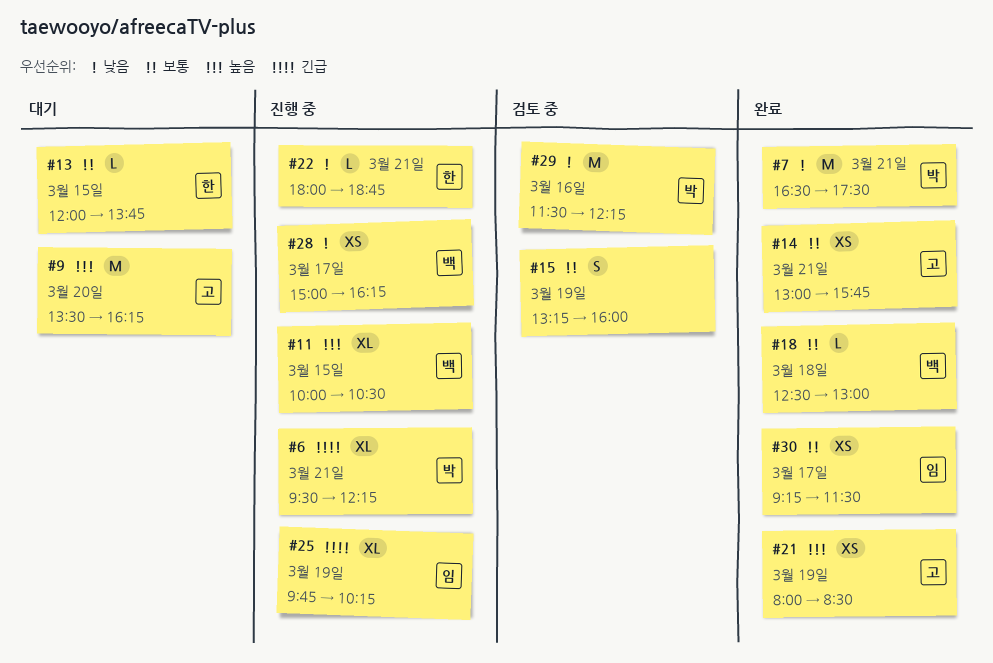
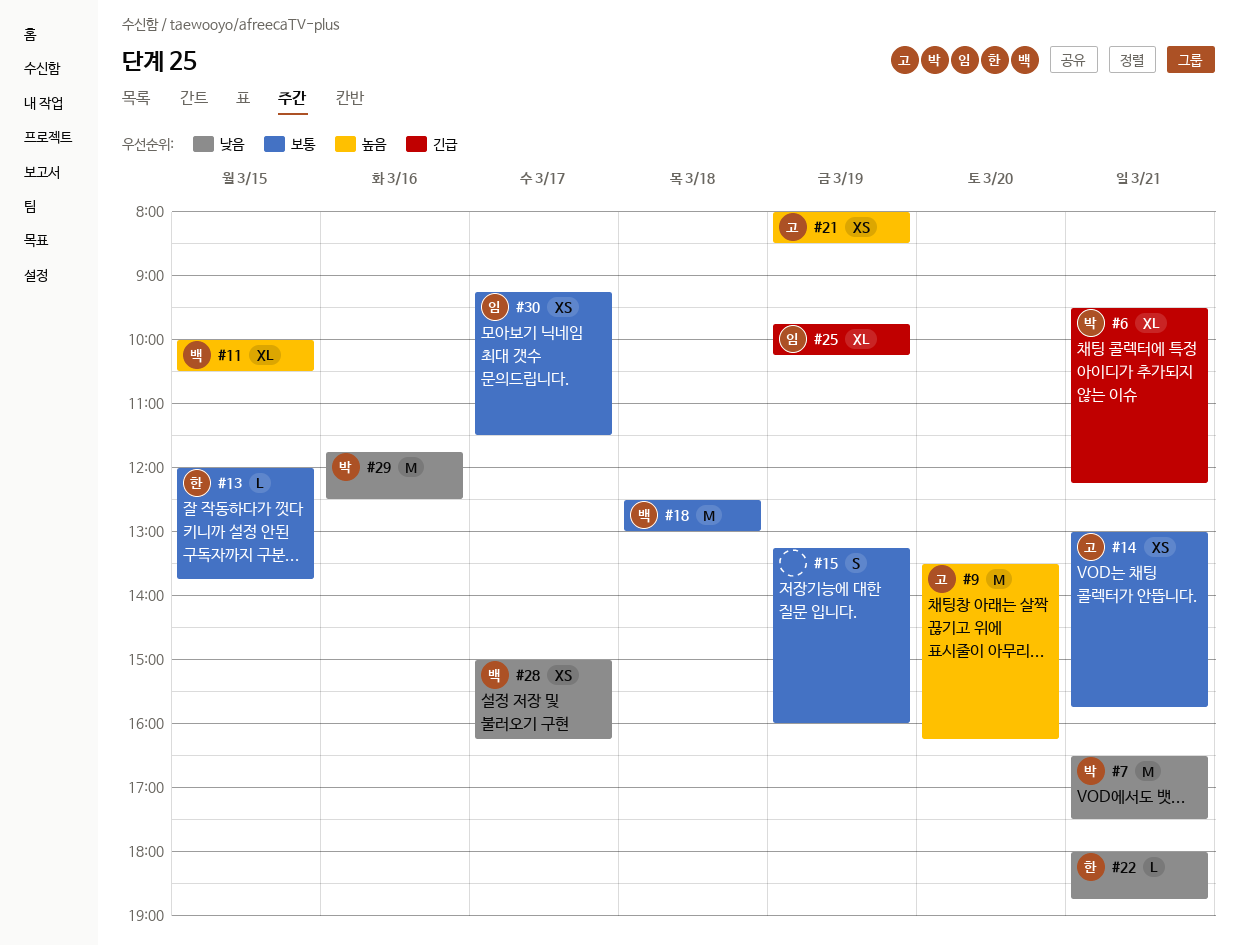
#18, estimate: L -> M
#29, begins: 11:30 -> 11:45
#29, ends: 12:15 -> 12:30

